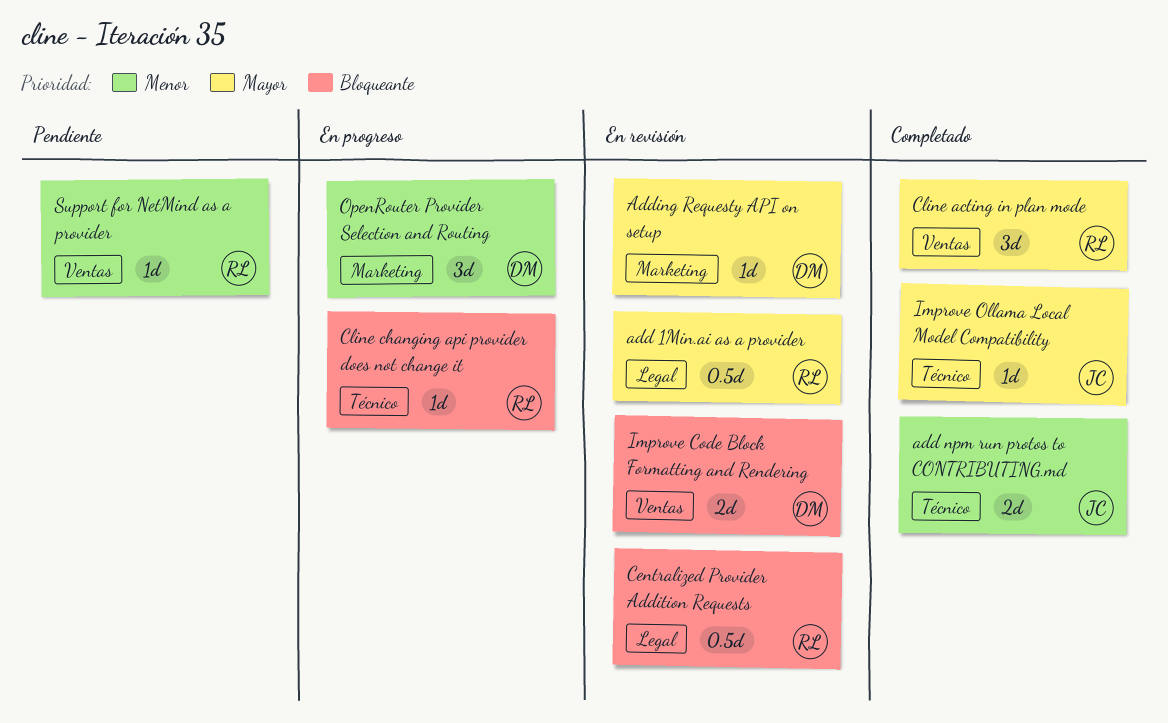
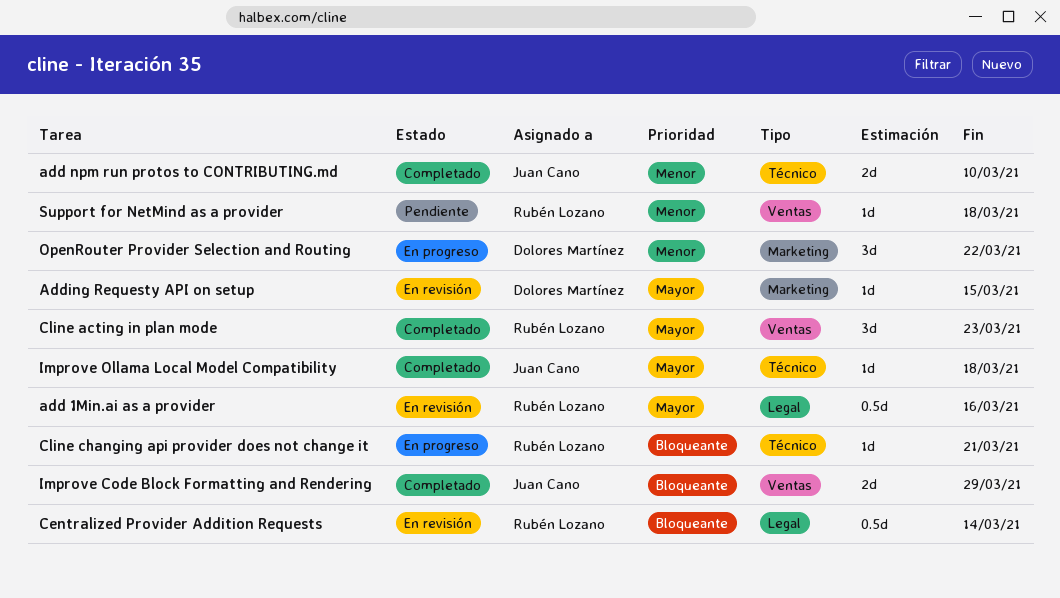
Improve Code Block Formatting and Rendering, status: En revisión -> Completado
Improve Code Block Formatting and Rendering, owner: Dolores Martínez -> Juan Cano

